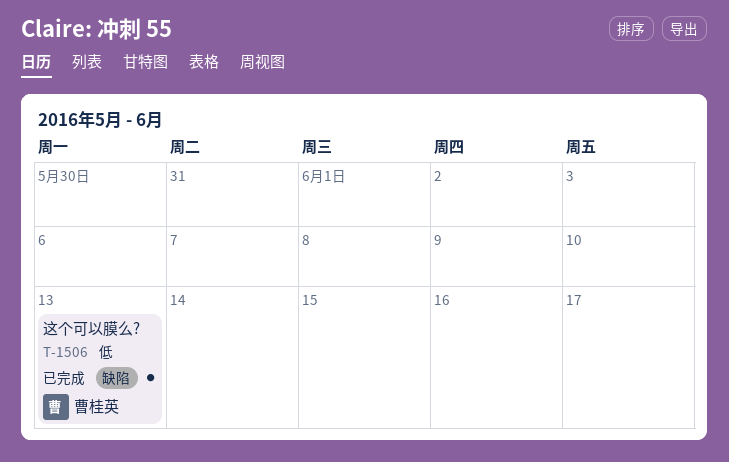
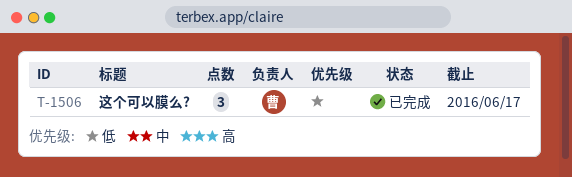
T-1506, estimate: 1 -> 3
T-1506, due: Jun 13 -> Jun 17

